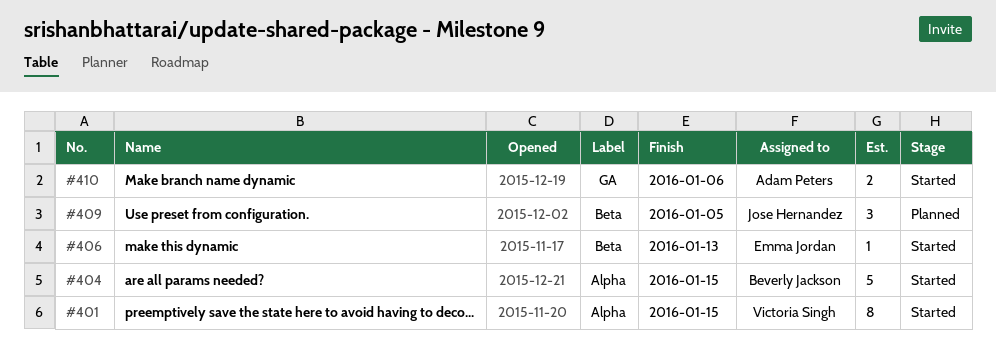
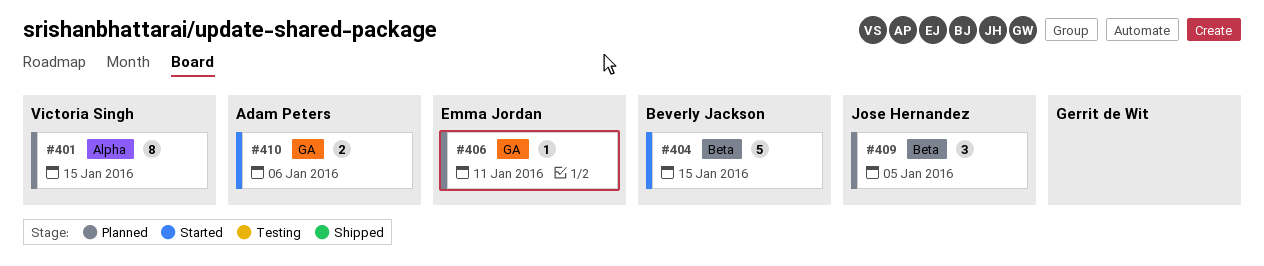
#401, status: Started -> Planned
#404, label: Alpha -> Beta
#406, status: Started -> Planned
#406, label: Beta -> GA
#406, due: Jan 13 -> Jan 11

